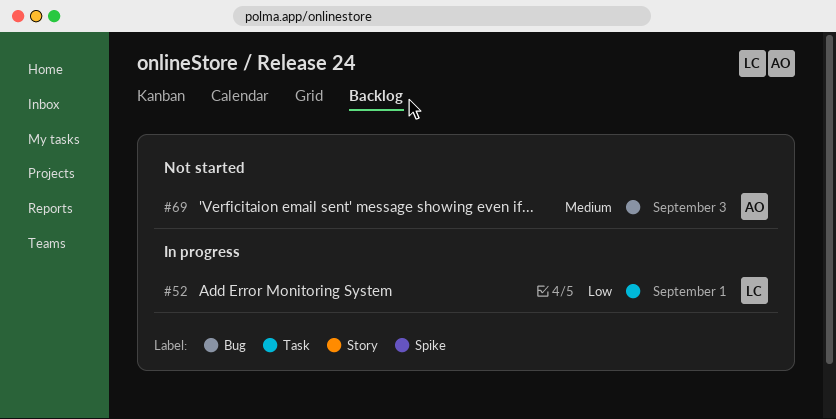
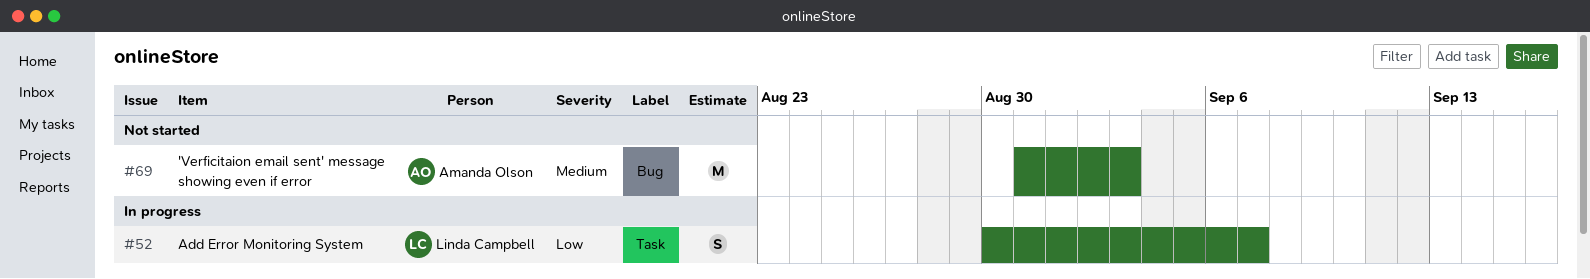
#52, due: Sep 1 -> Sep 7

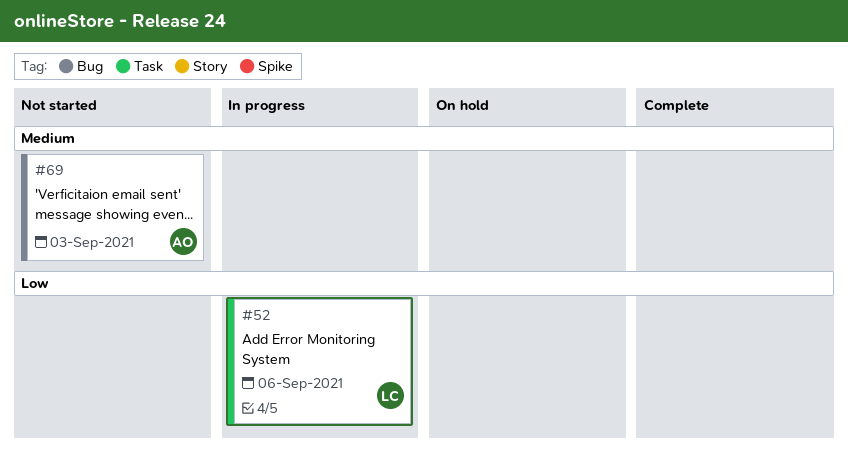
#52, due: Sep 7 -> Sep 6

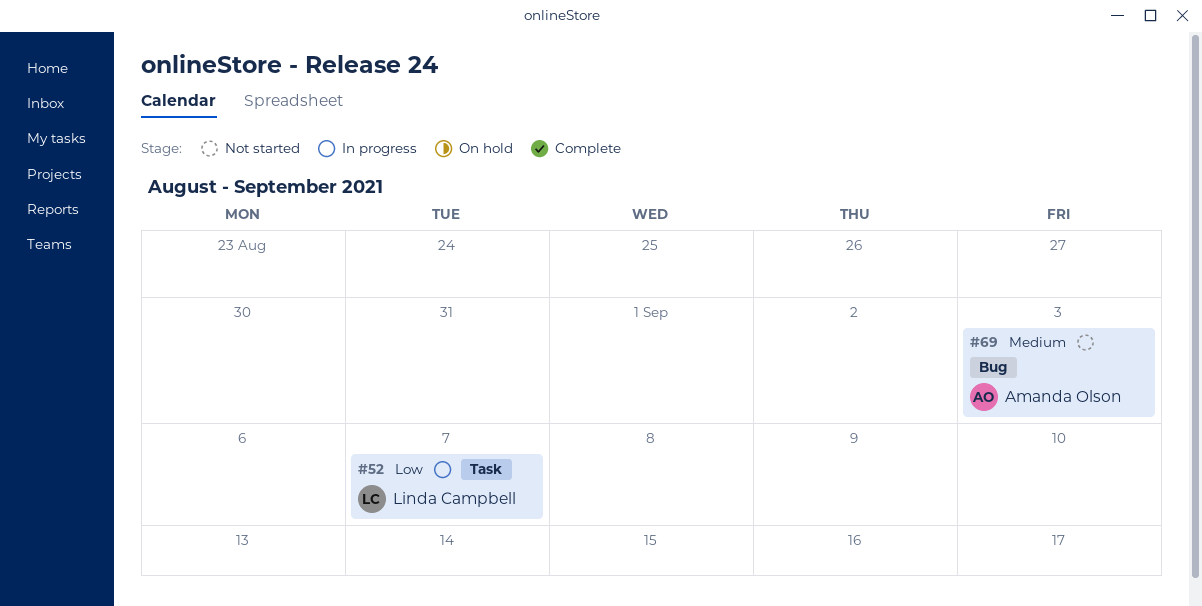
#52, due: Sep 6 -> Sep 7

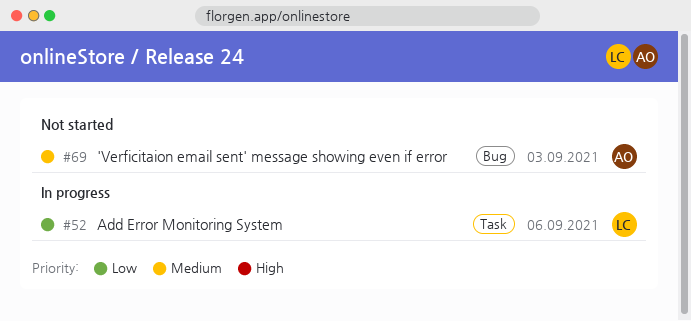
#52, due: Sep 7 -> Sep 6

